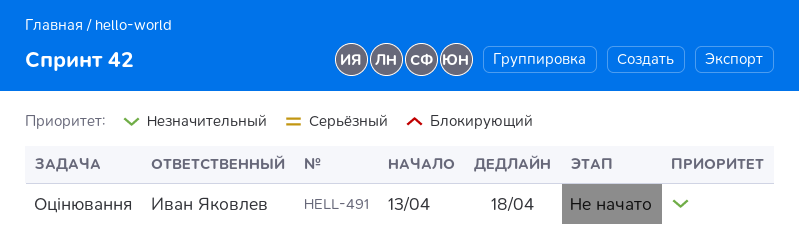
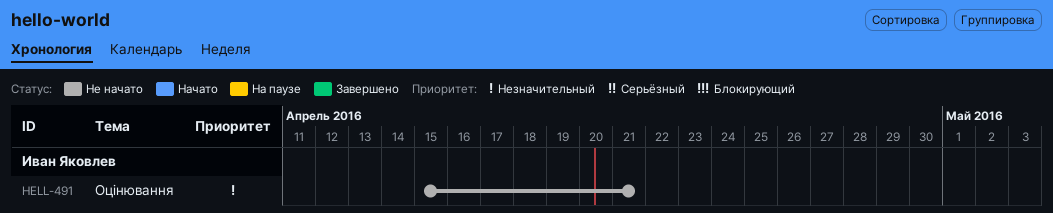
HELL-491, start: Apr 13 -> Apr 15
HELL-491, due: Apr 18 -> Apr 21

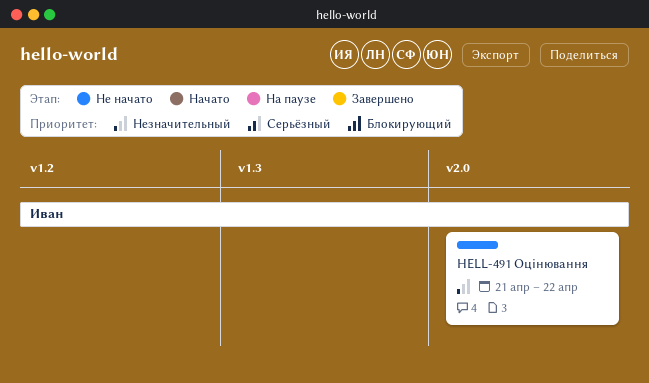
HELL-491, start: Apr 15 -> Apr 21
HELL-491, due: Apr 21 -> Apr 22

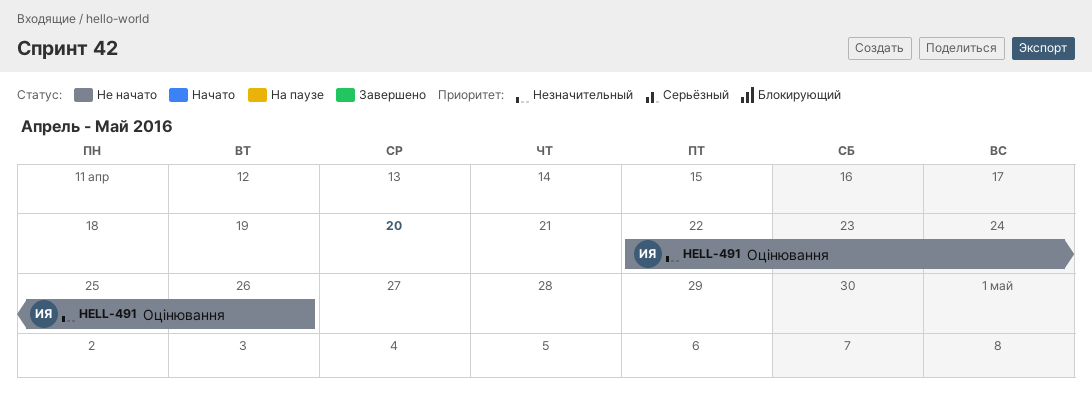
HELL-491, start: Apr 21 -> Apr 22
HELL-491, due: Apr 22 -> Apr 26

